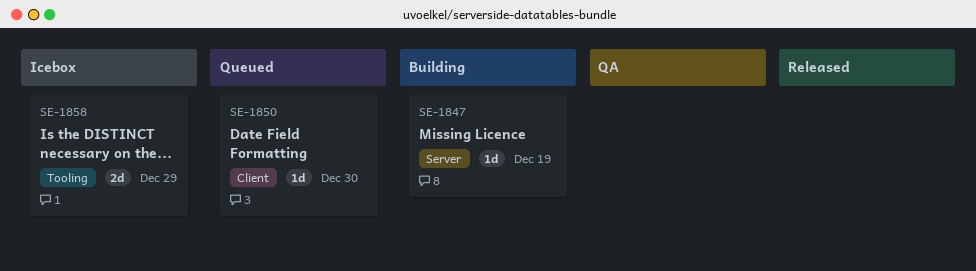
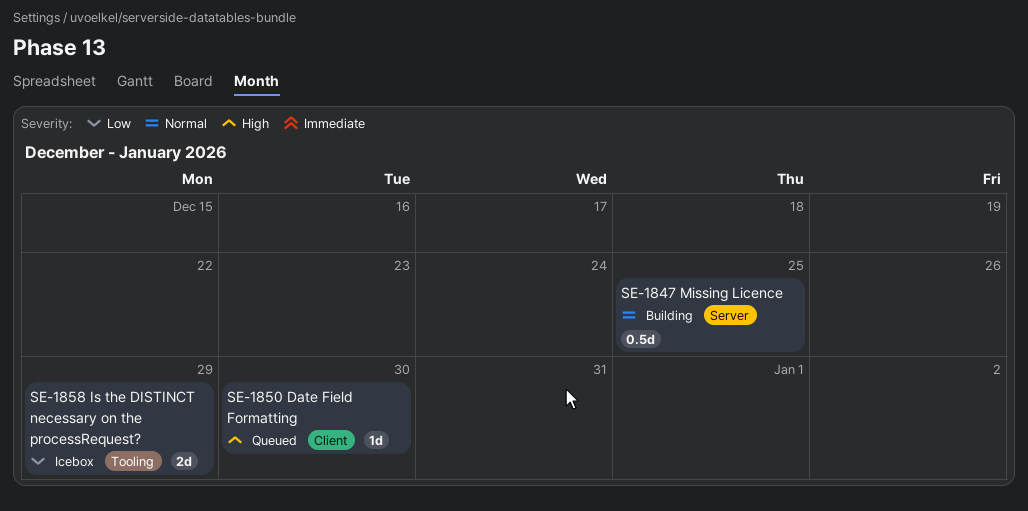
SE-1847, estimate: 1d -> 0.5d
SE-1847, due: Dec 19 -> Dec 25

